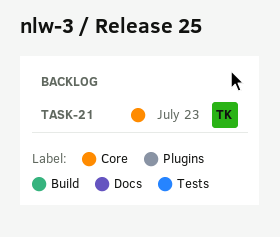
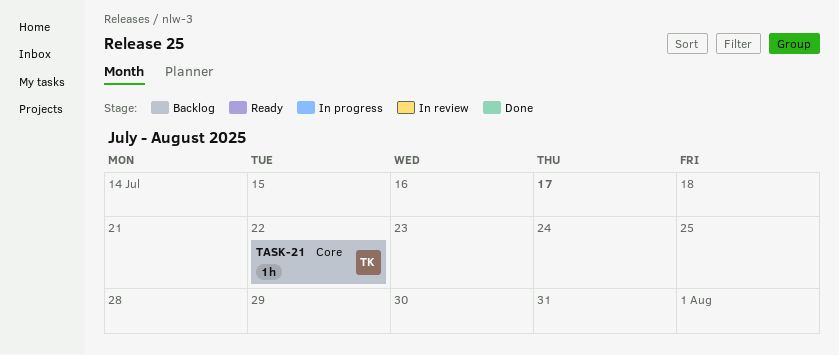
TASK-21, due: Jul 23 -> Jul 22

